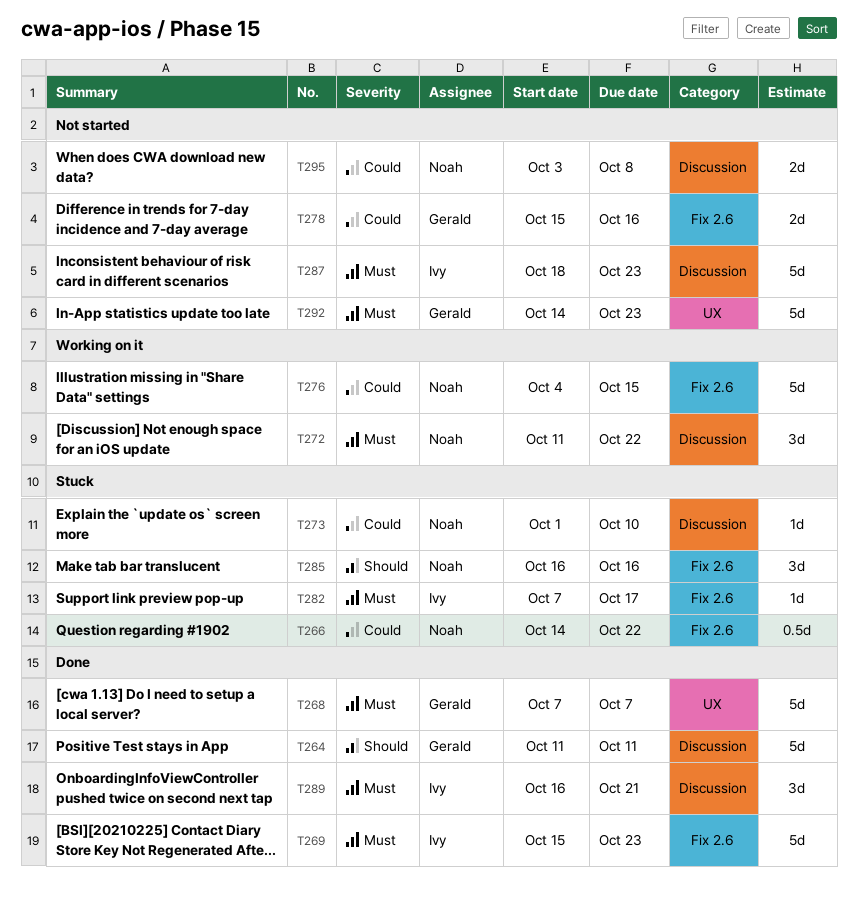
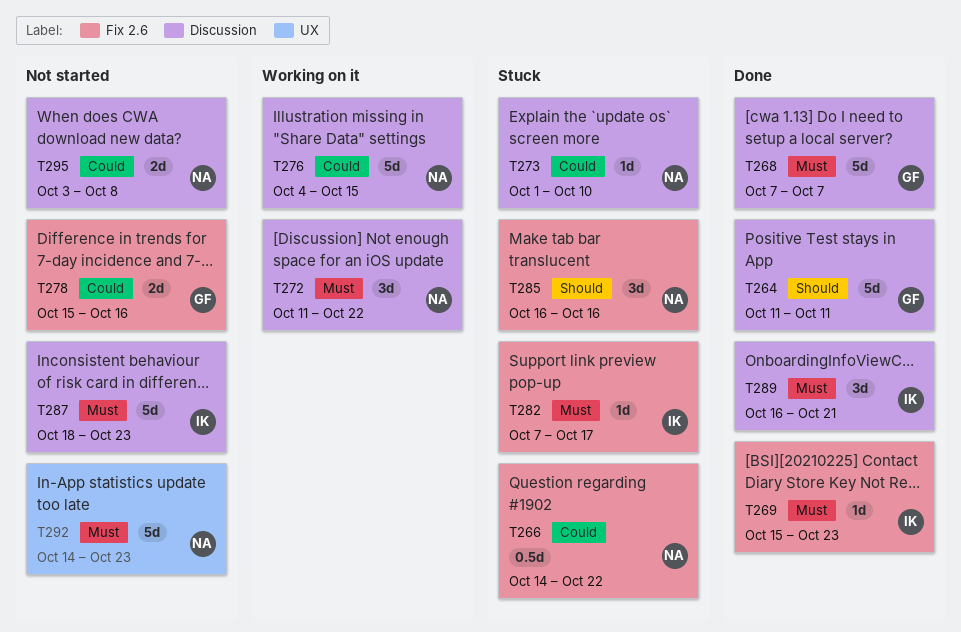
T268, label: UX -> Discussion
T269, estimate: 5d -> 1d
T276, label: Fix 2.6 -> Discussion
T292, owner: Gerald -> Noah

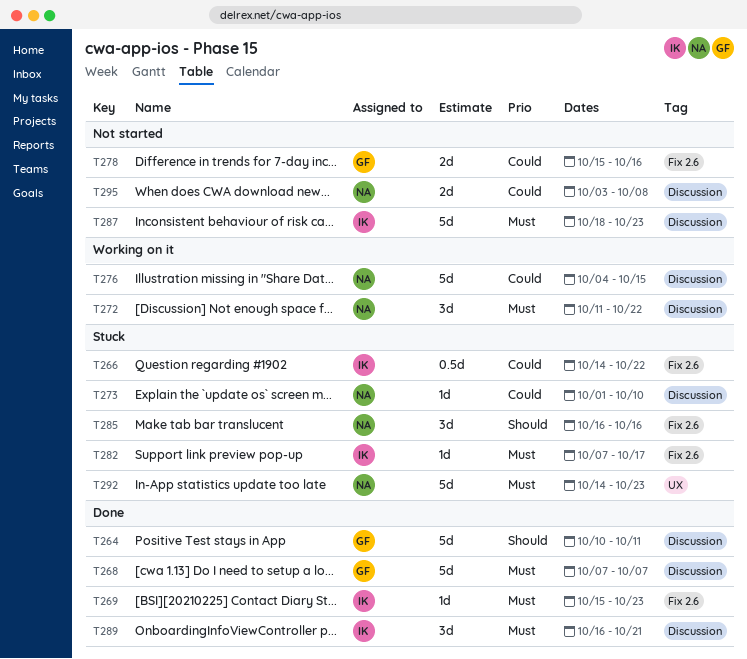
T264, start: Oct 11 -> Oct 10
T266, owner: NA -> IK
T292, status: Not started -> Stuck

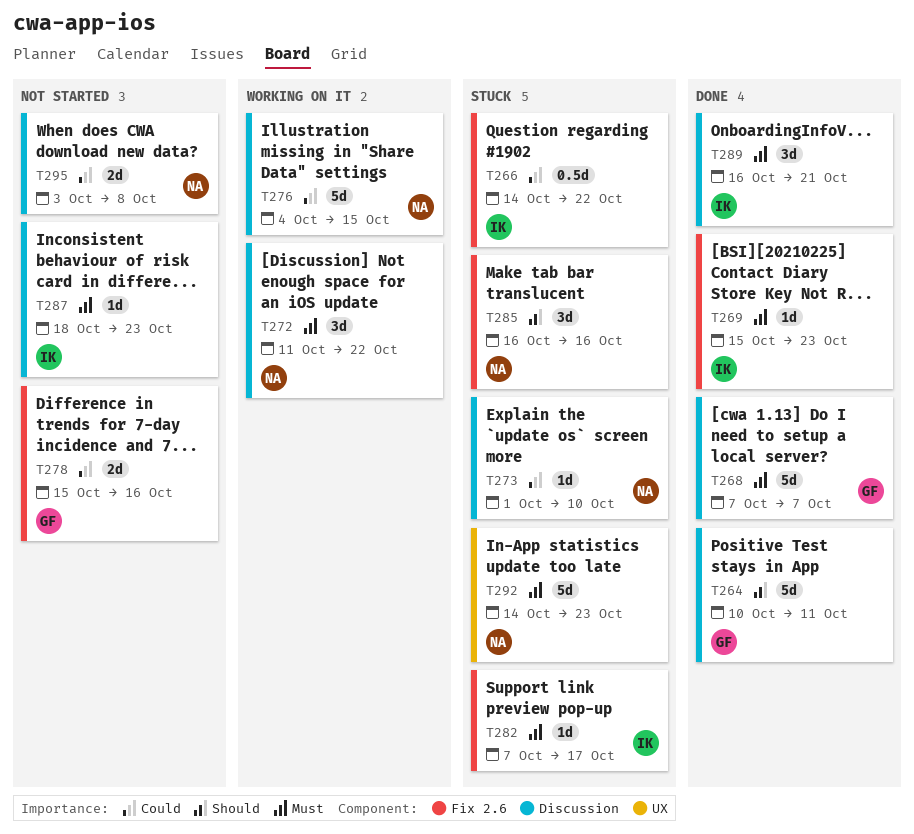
T287, estimate: 5d -> 1d

